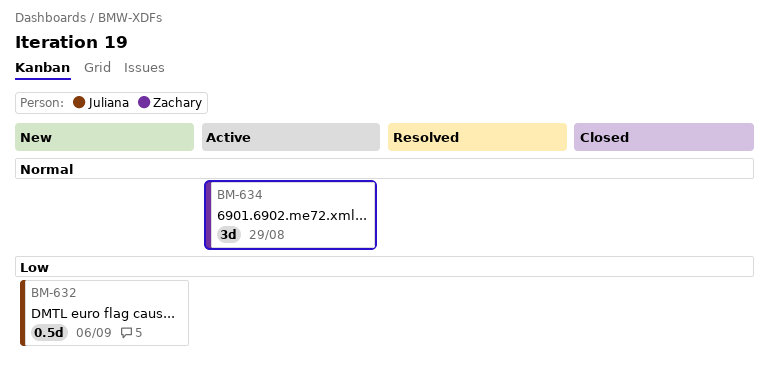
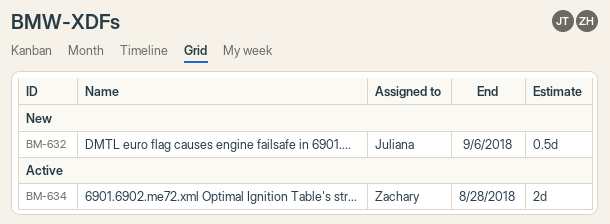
BM-634, estimate: 3d -> 2d
BM-634, due: Aug 29 -> Aug 28

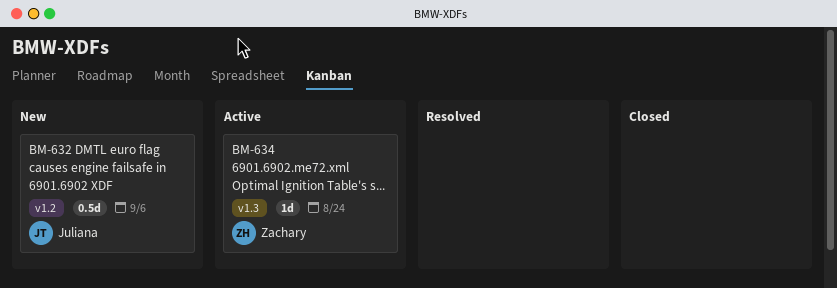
BM-634, estimate: 2d -> 1d
BM-634, due: Aug 28 -> Aug 24

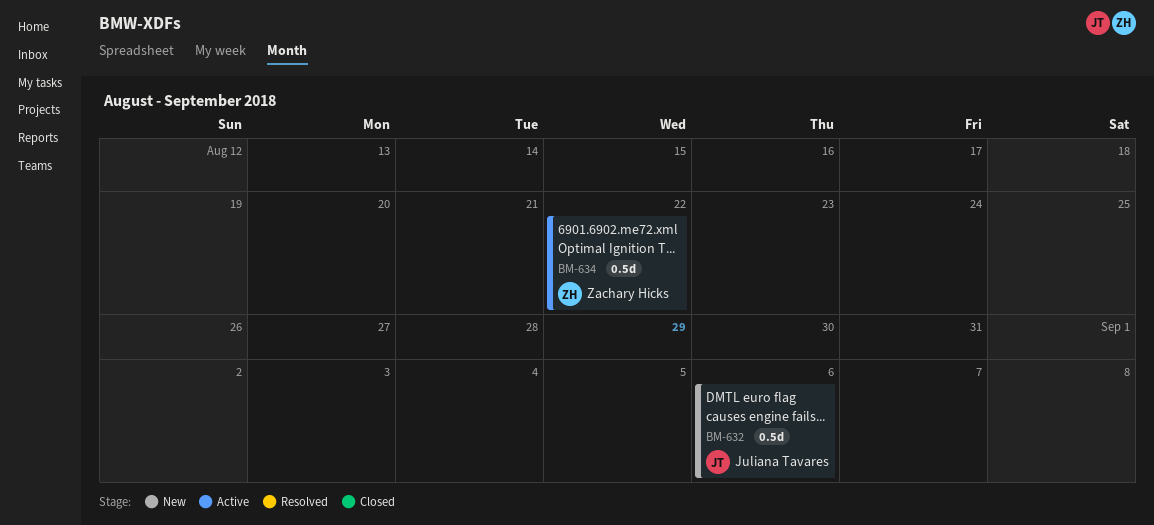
BM-634, estimate: 1d -> 0.5d
BM-634, due: Aug 24 -> Aug 22

